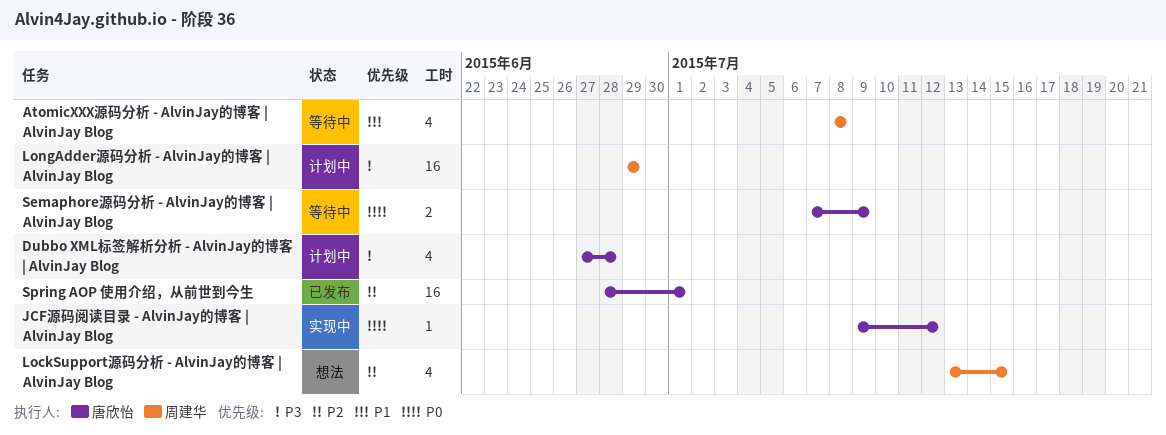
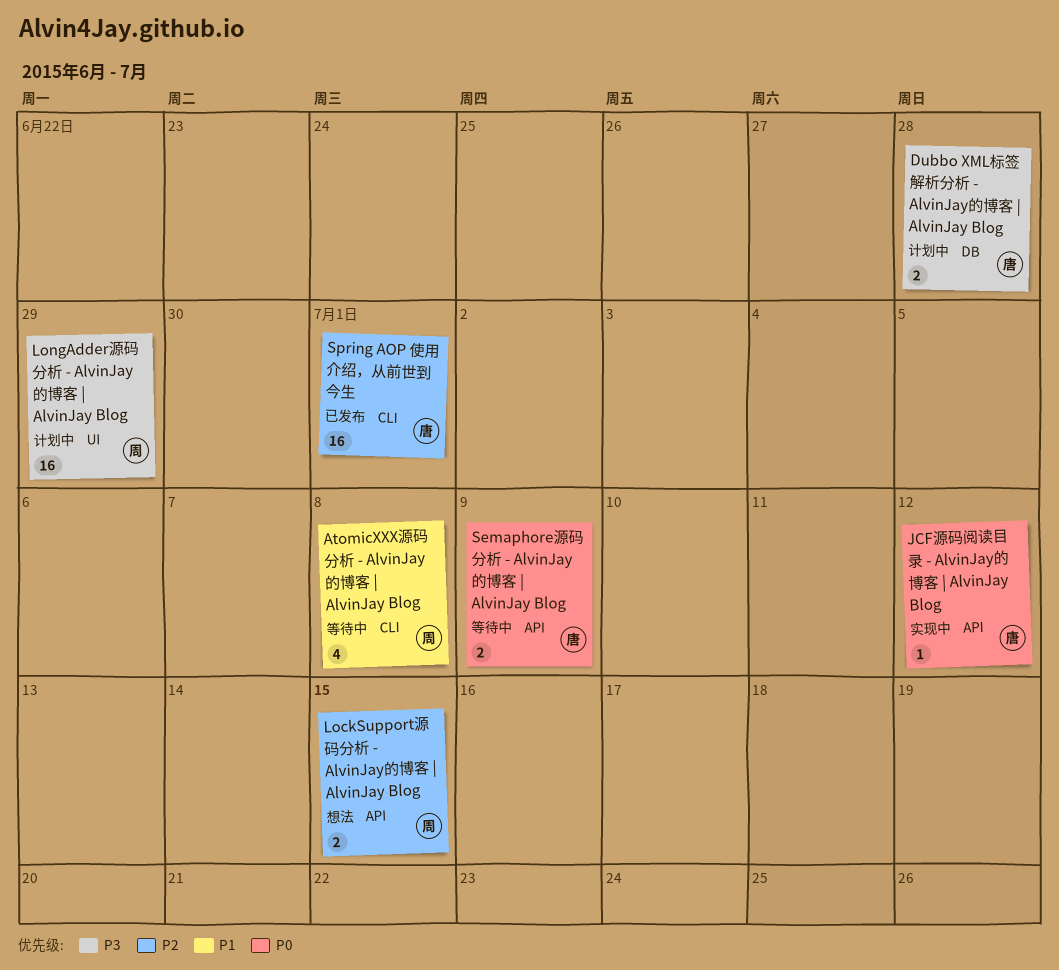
Dubbo XML标签解析分析 - AlvinJay的博客 | AlvinJay Blog, estimate: 4 -> 2
LockSupport源码分析 - AlvinJay的博客 | AlvinJay Blog, estimate: 4 -> 2

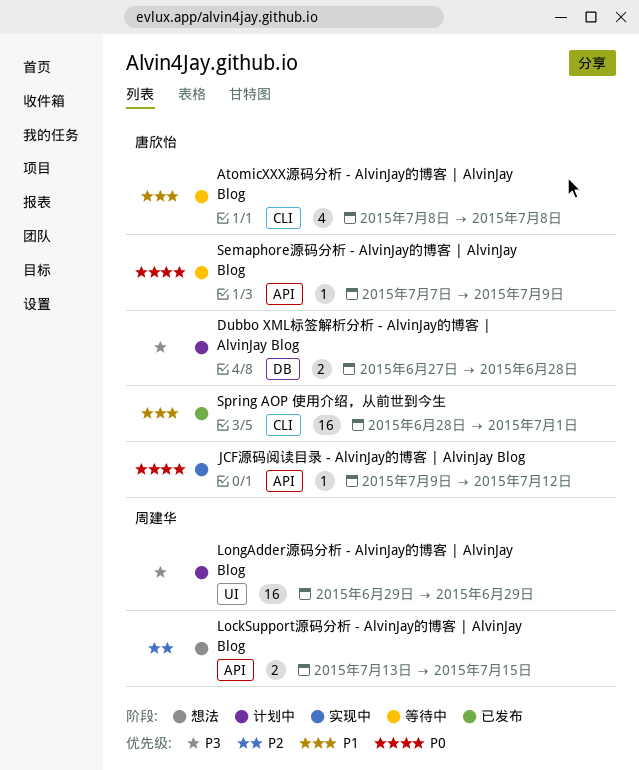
AtomicXXX源码分析 - AlvinJay的博客 | AlvinJay Blog, owner: 周建华 -> 唐欣怡
Semaphore源码分析 - AlvinJay的博客 | AlvinJay Blog, estimate: 2 -> 1
Spring AOP 使用介绍，从前世到今生, priority: P2 -> P1

